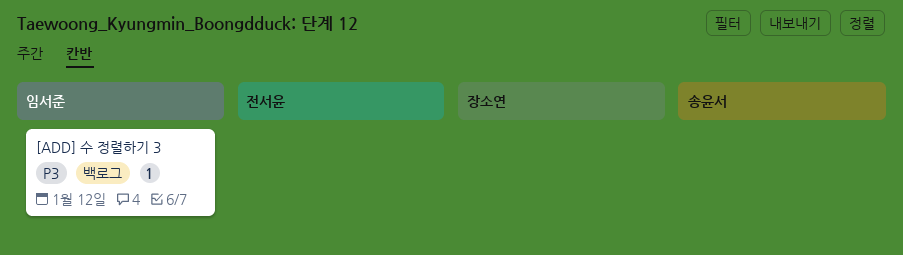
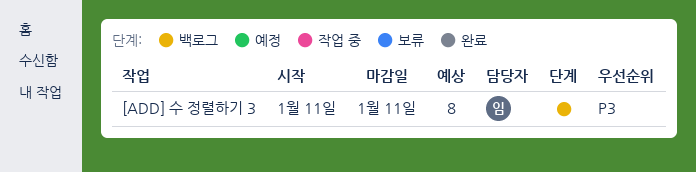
[ADD] 수 정렬하기 3, estimate: 1 -> 8
[ADD] 수 정렬하기 3, due: Jan 12 -> Jan 11

